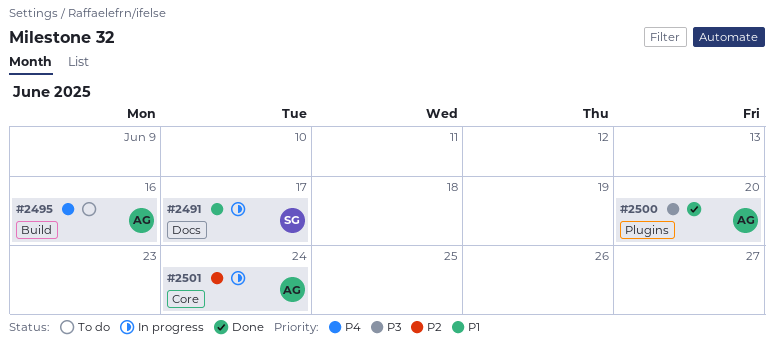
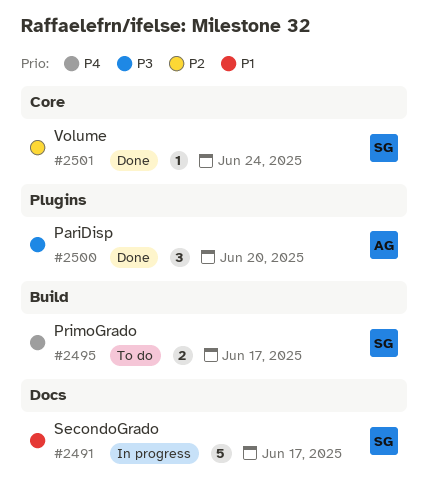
#2495, owner: AG -> SG
#2495, due: Jun 16 -> Jun 17
#2501, status: In progress -> Done
#2501, owner: AG -> SG

